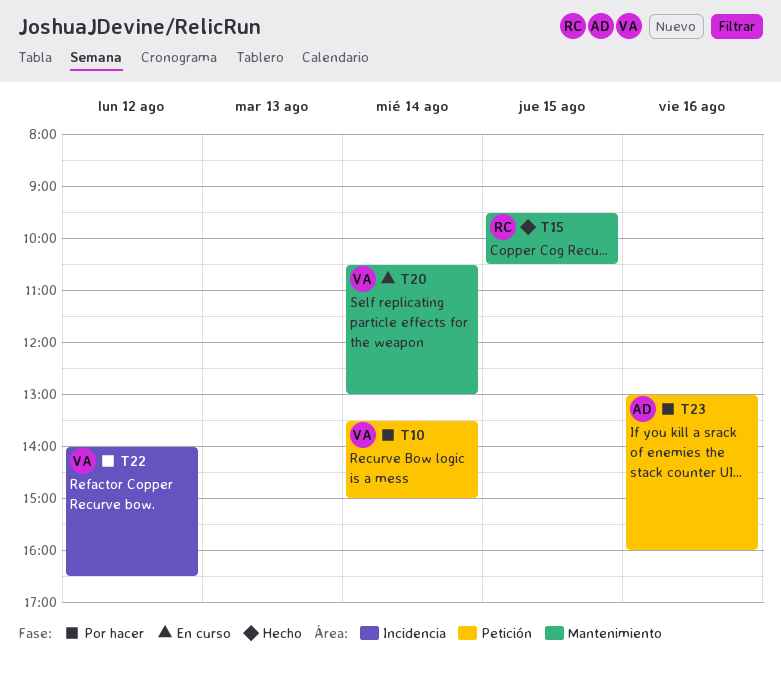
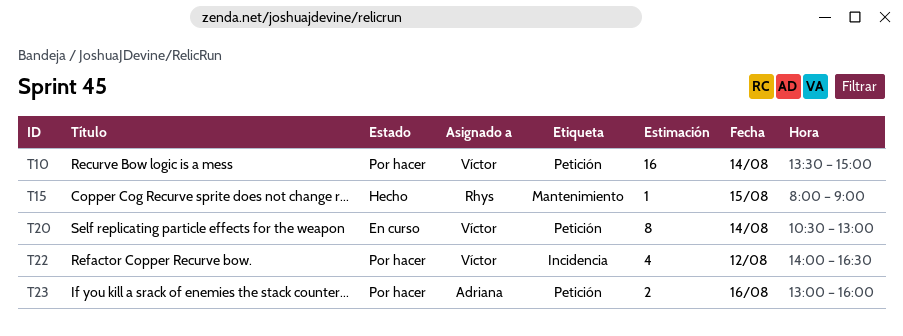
T15, begins: 09:30 -> 08:00
T15, ends: 10:30 -> 09:00
T20, label: Mantenimiento -> Petición

